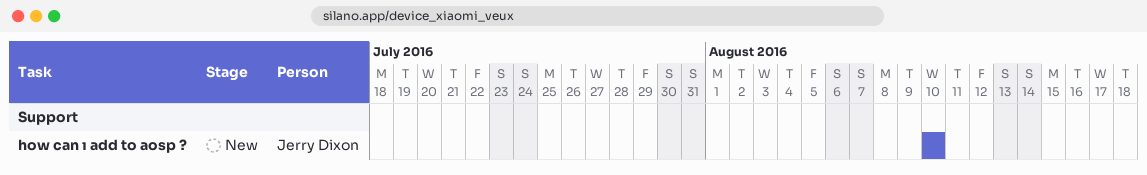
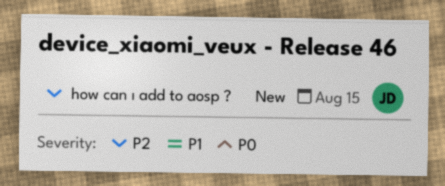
how can ı add to aosp ?, due: Aug 10 -> Aug 15

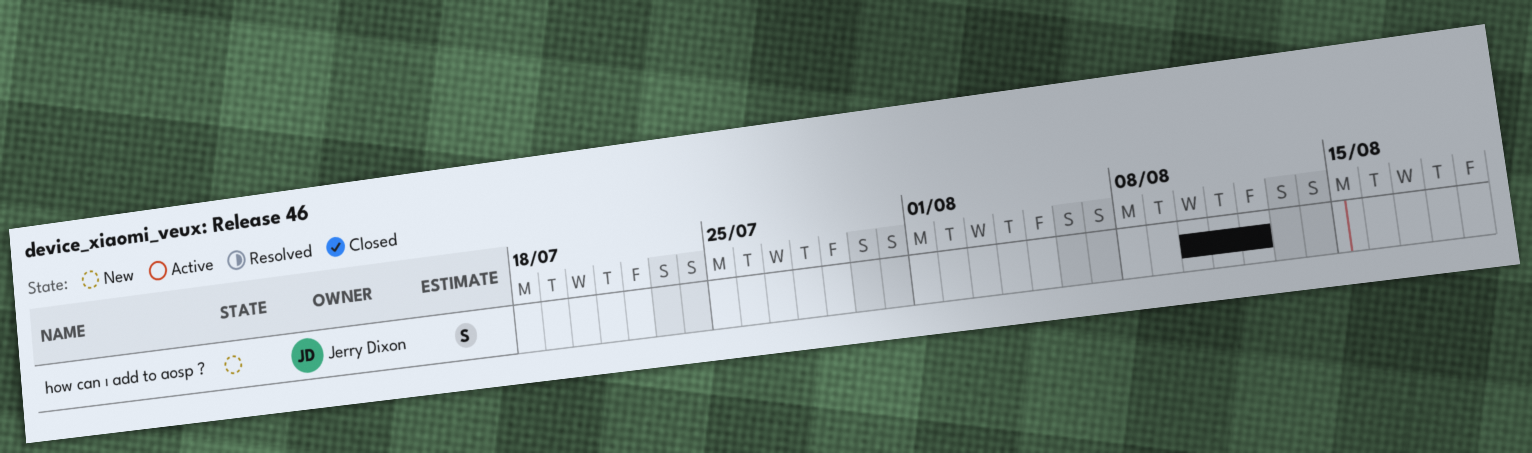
how can ı add to aosp ?, due: Aug 15 -> Aug 12

